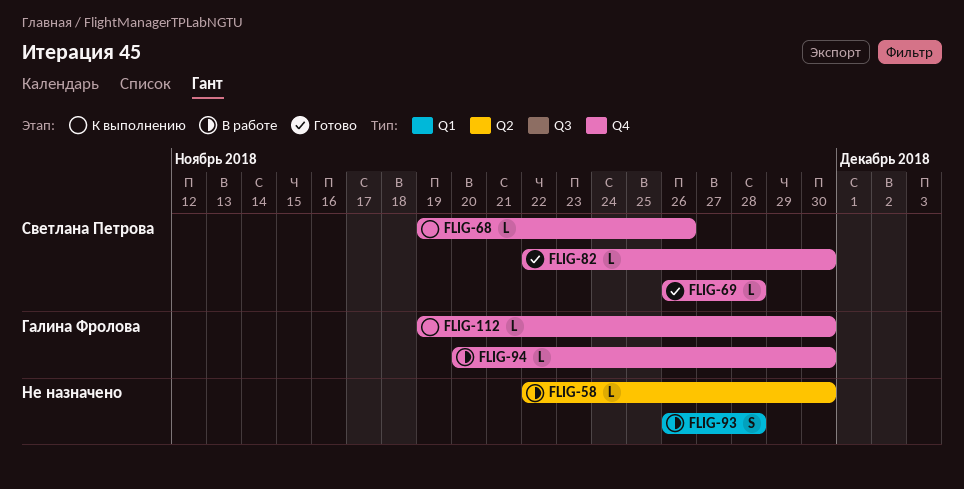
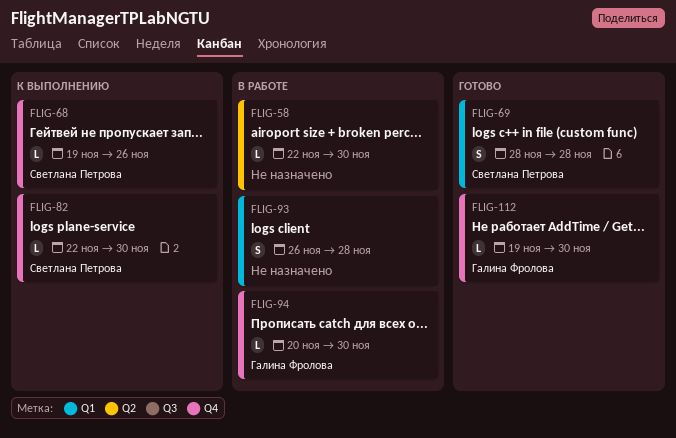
FLIG-69, label: Q4 -> Q1
FLIG-69, estimate: L -> S
FLIG-69, start: Nov 26 -> Nov 28
FLIG-82, status: Готово -> К выполнению
FLIG-112, status: К выполнению -> Готово

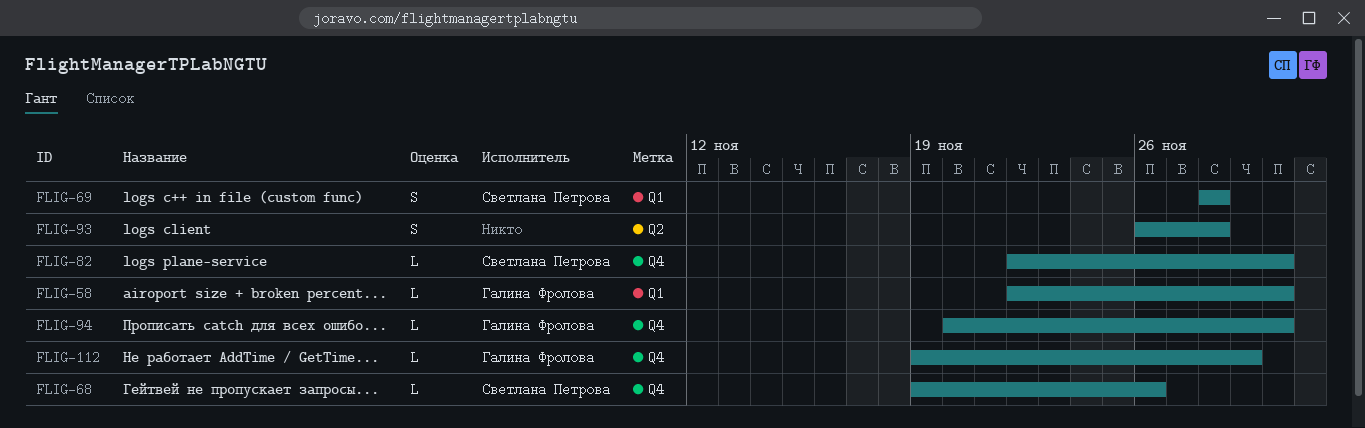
FLIG-58, owner: none -> Галина Фролова
FLIG-58, label: Q2 -> Q1
FLIG-93, label: Q1 -> Q2
FLIG-112, due: Nov 30 -> Nov 29

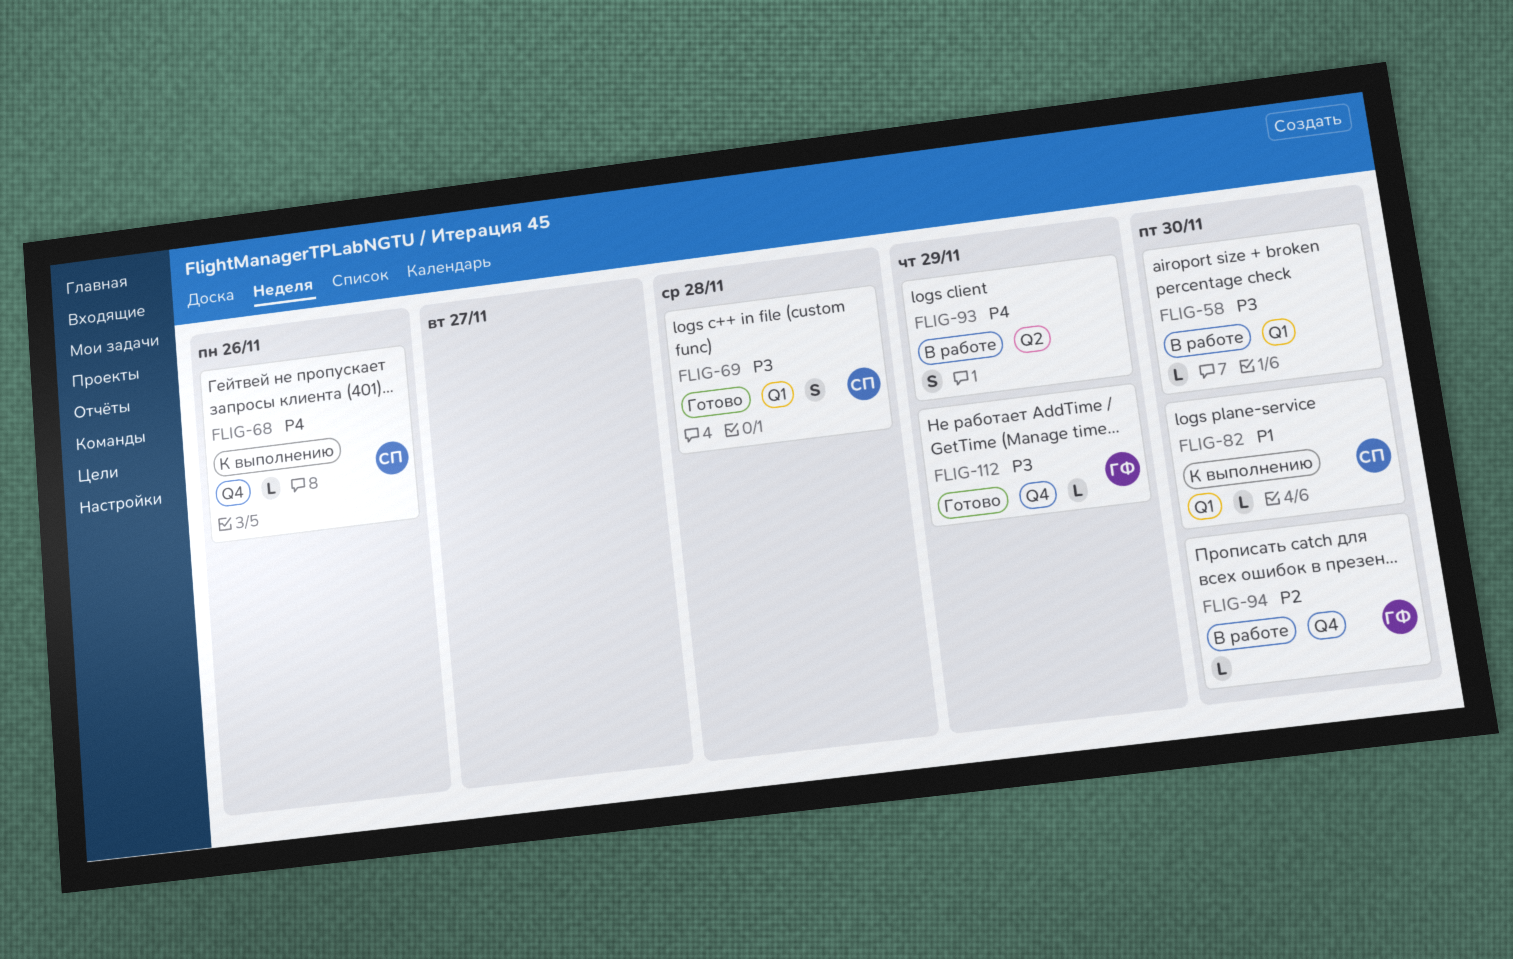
FLIG-58, owner: Галина Фролова -> none
FLIG-82, label: Q4 -> Q1
FLIG-93, due: Nov 28 -> Nov 29

